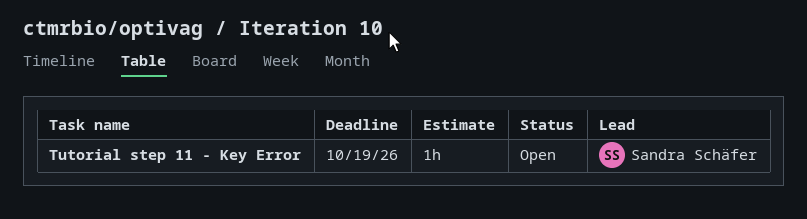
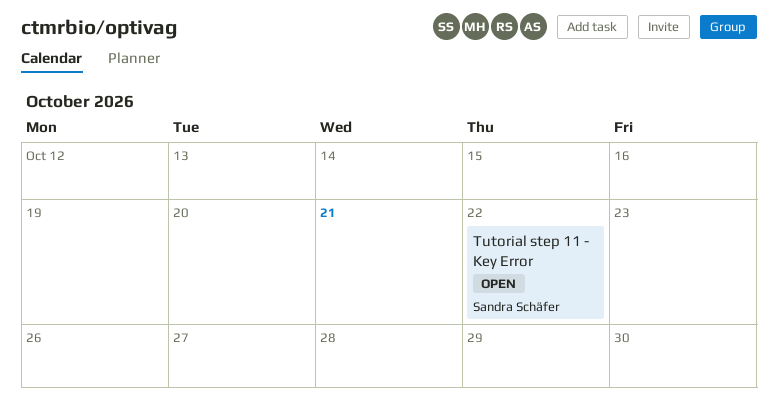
Tutorial step 11 - Key Error, due: Oct 19 -> Oct 22

